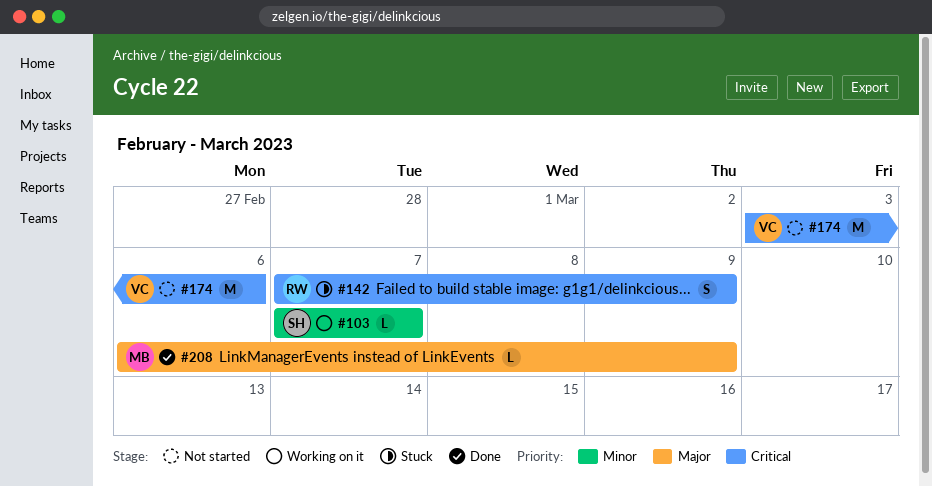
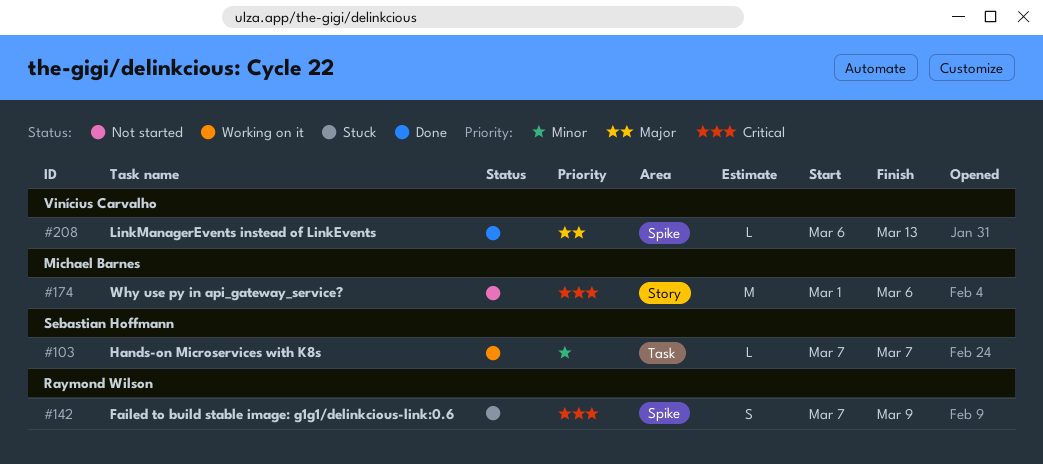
#174, owner: Vinícius Carvalho -> Michael Barnes
#174, start: Mar 3 -> Mar 1
#208, owner: Michael Barnes -> Vinícius Carvalho
#208, due: Mar 9 -> Mar 13

